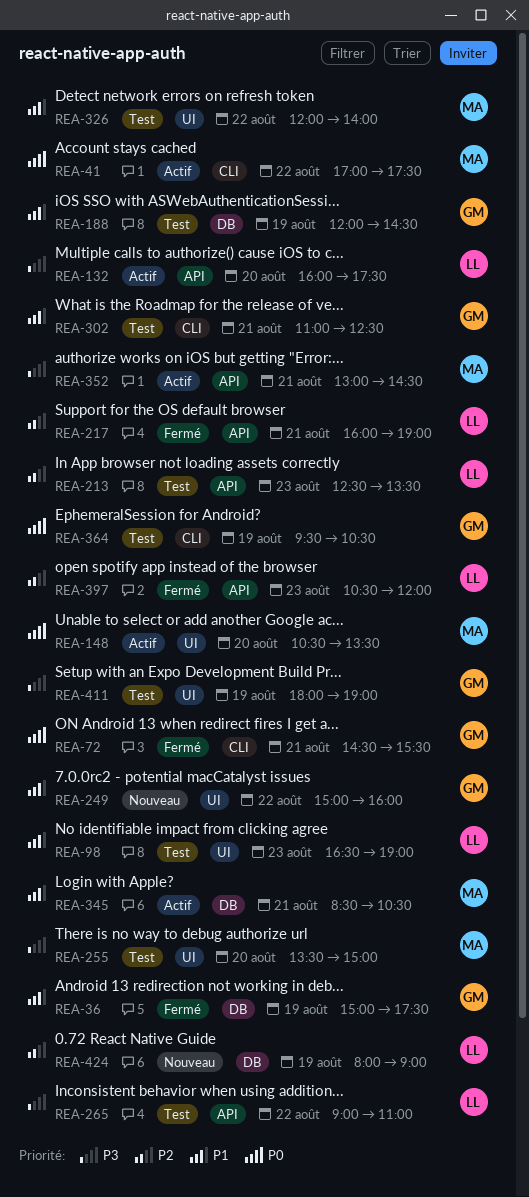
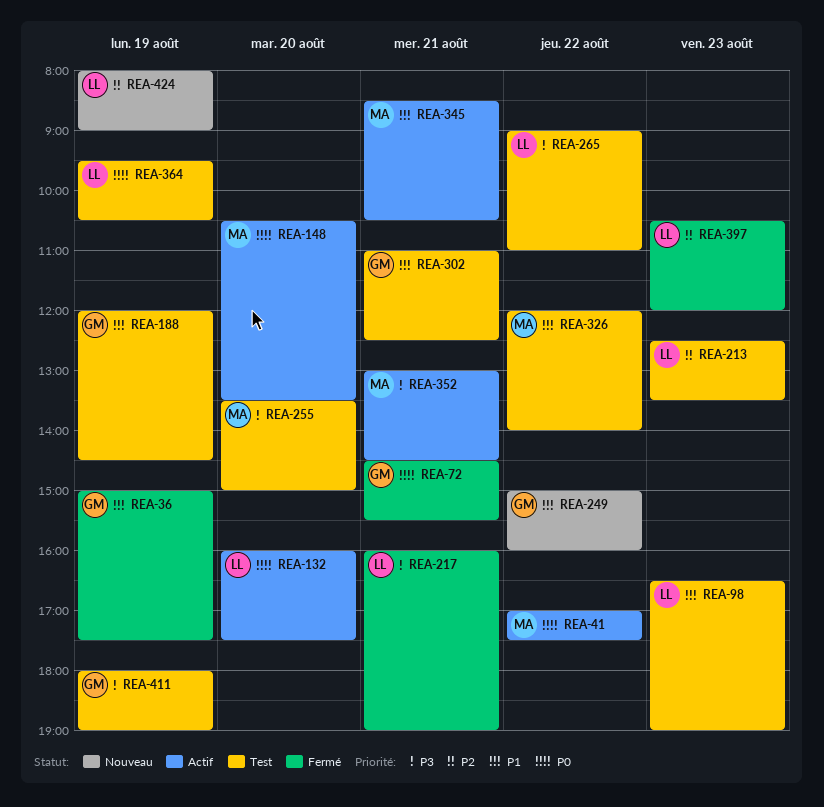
REA-132, priority: P3 -> P0
REA-217, priority: P2 -> P3
REA-364, owner: GM -> LL

